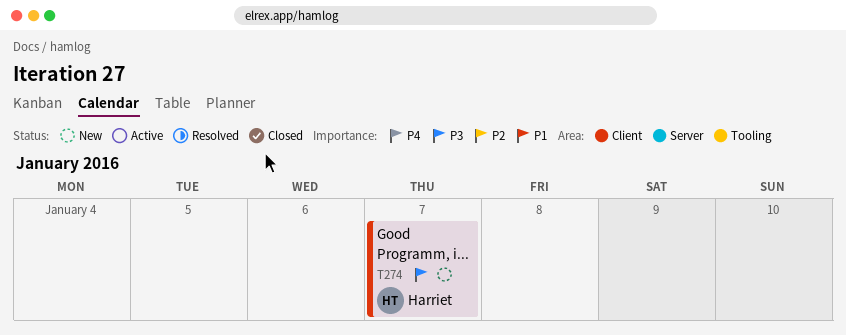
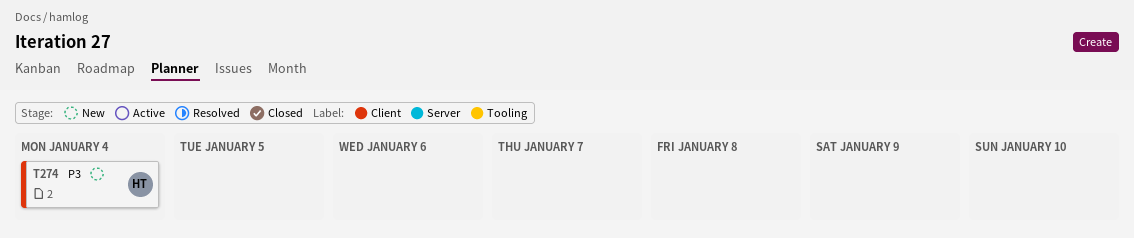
T274, due: Jan 7 -> Jan 4

